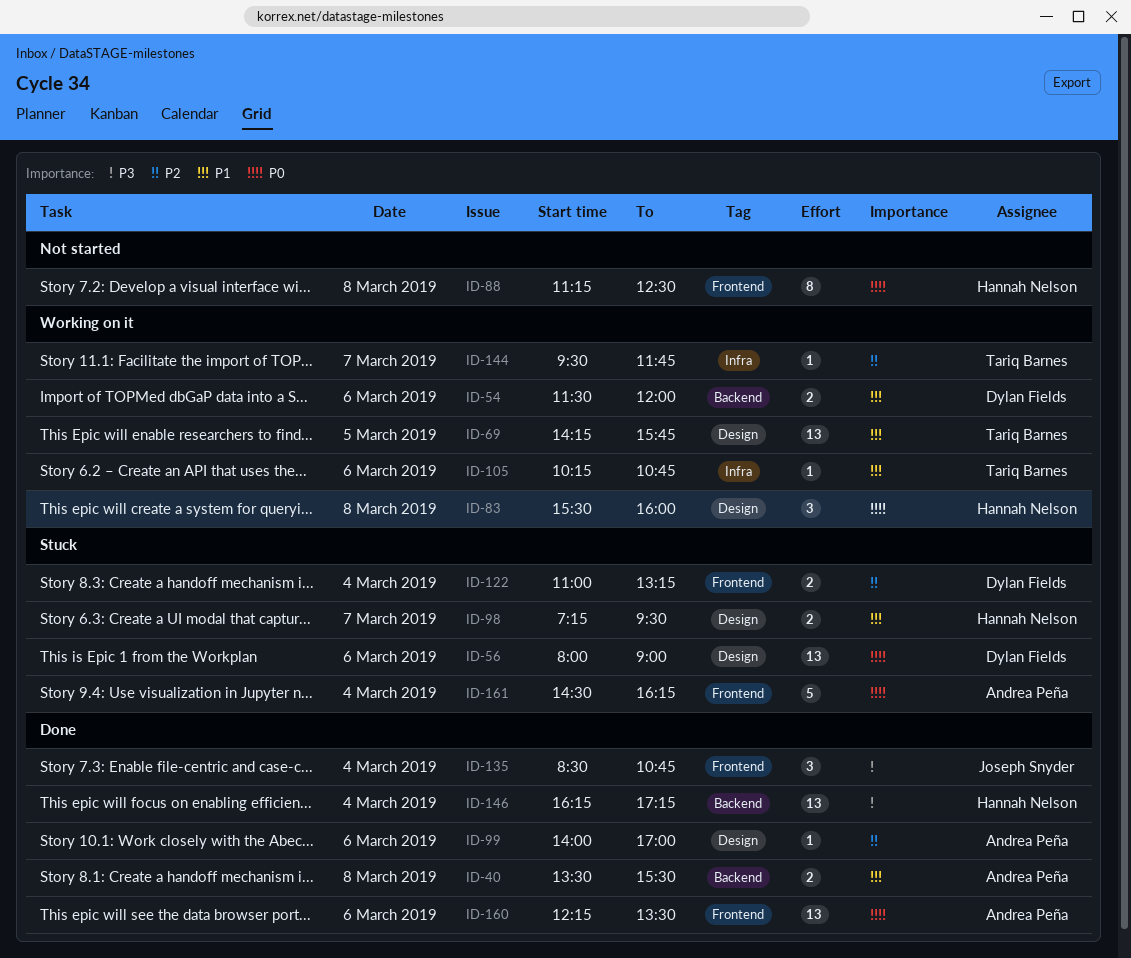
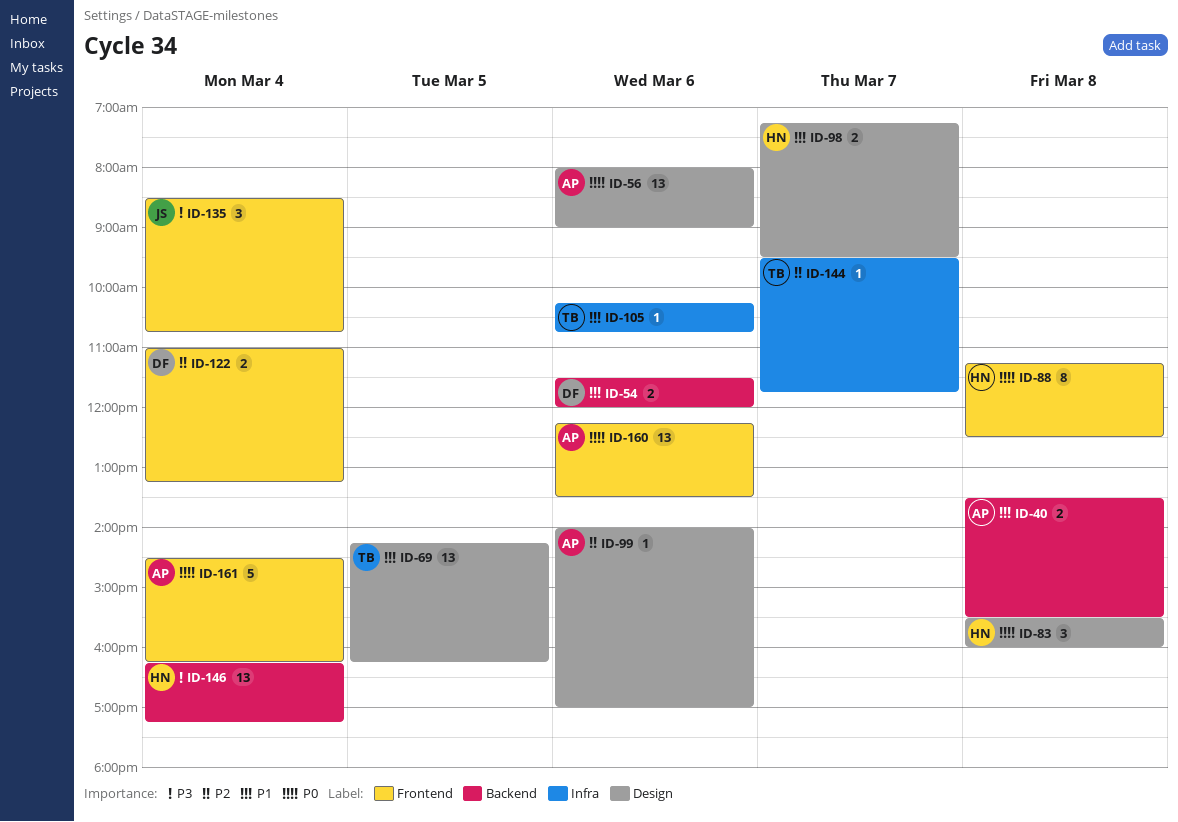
ID-56, owner: Dylan Fields -> Andrea Peña
ID-69, ends: 15:45 -> 16:15

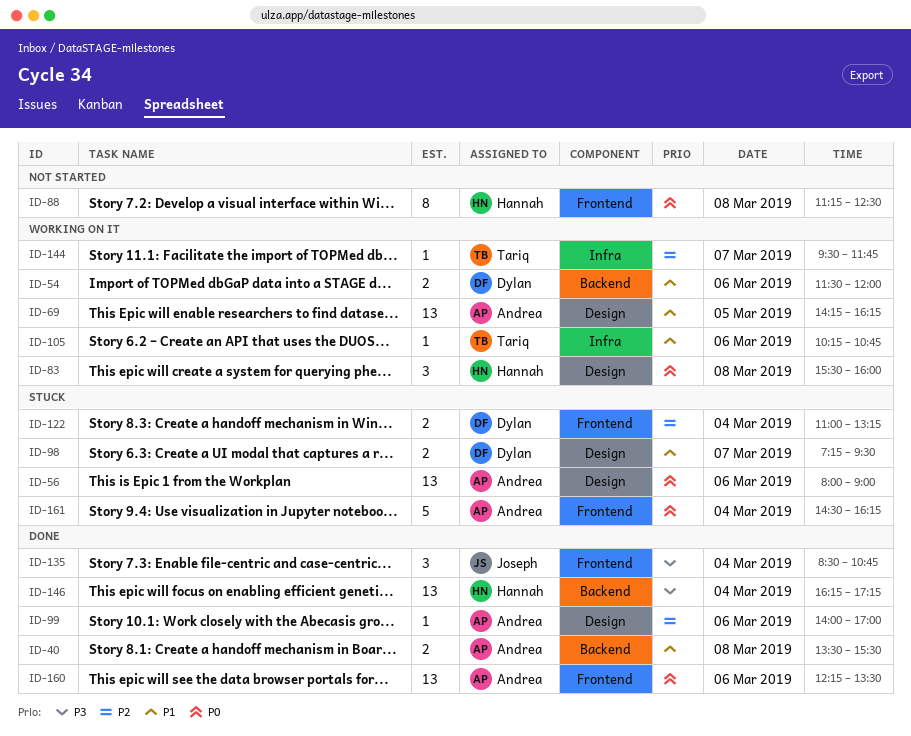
ID-69, owner: Tariq -> Andrea
ID-98, owner: Hannah -> Dylan

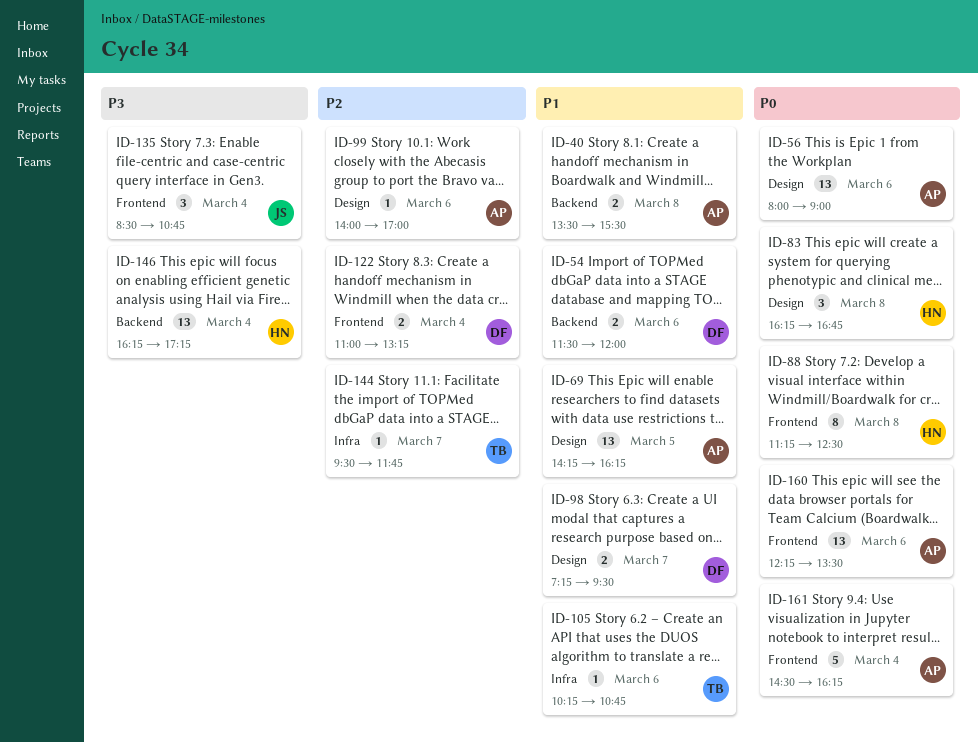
ID-83, begins: 15:30 -> 16:15
ID-83, ends: 16:00 -> 16:45

